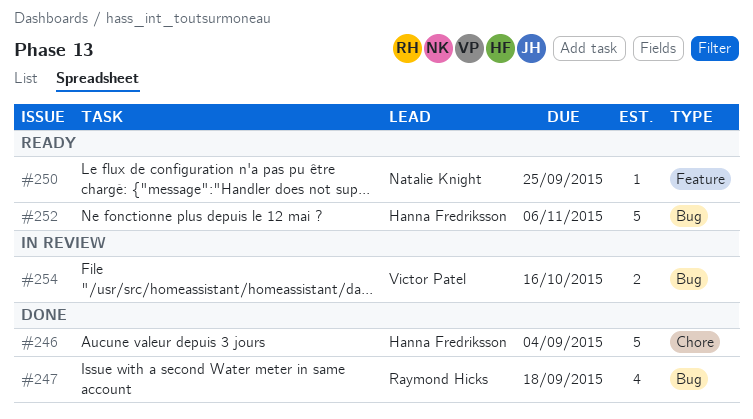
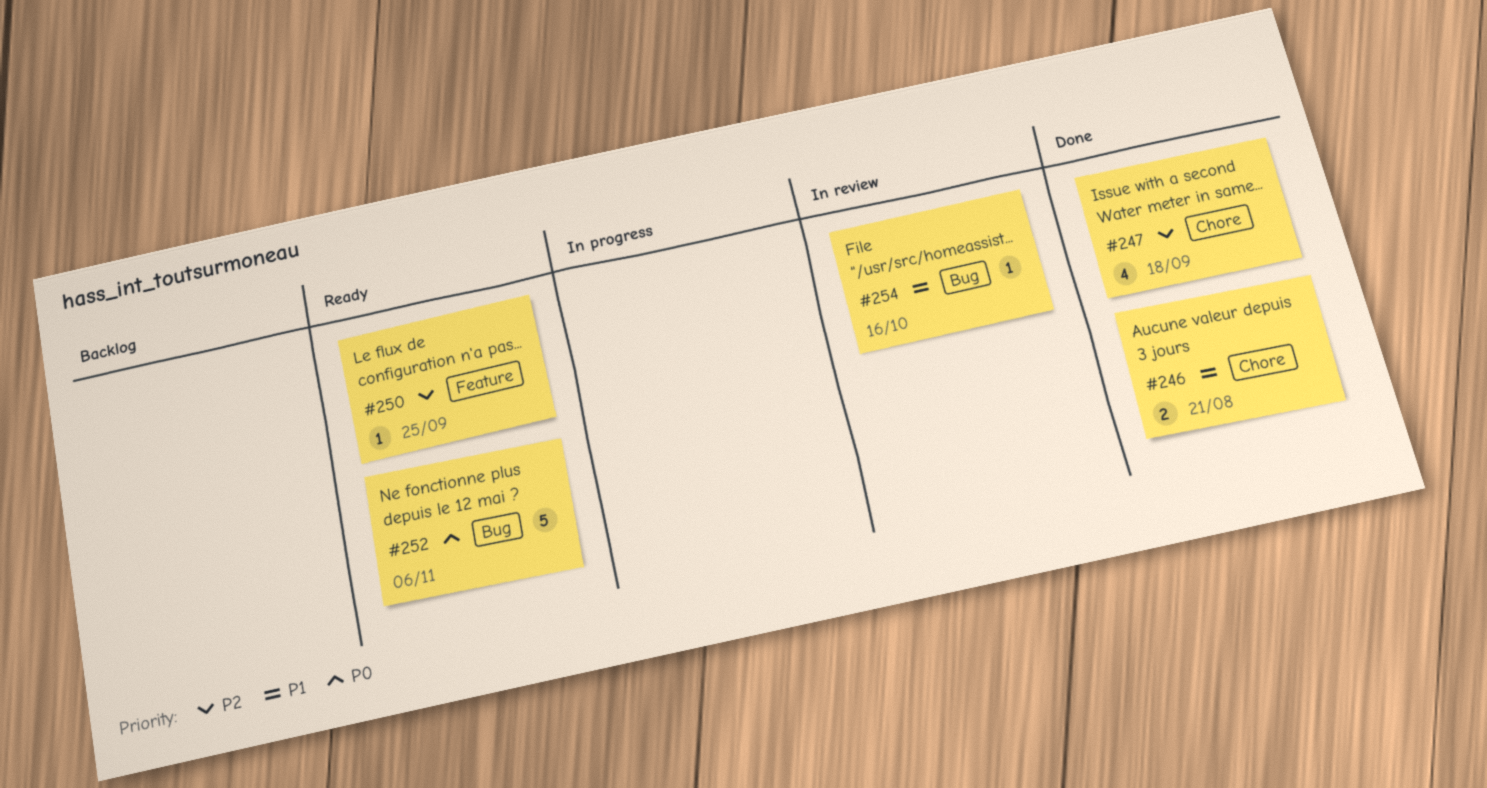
#246, estimate: 5 -> 2
#246, due: Sep 4 -> Aug 21
#247, label: Bug -> Chore
#254, estimate: 2 -> 1

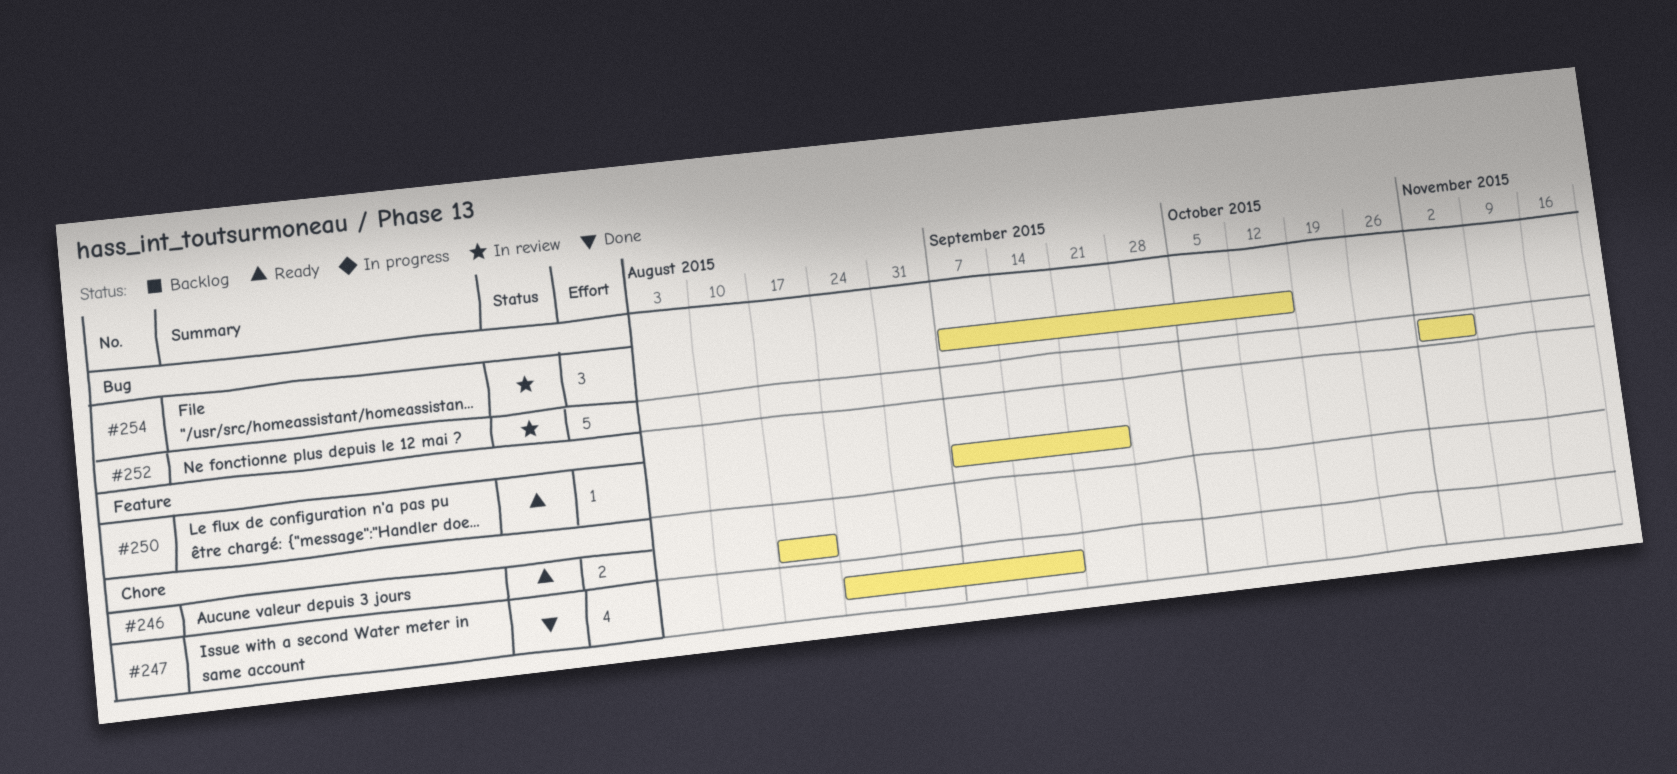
#246, status: Done -> Ready
#252, status: Ready -> In review
#254, estimate: 1 -> 3

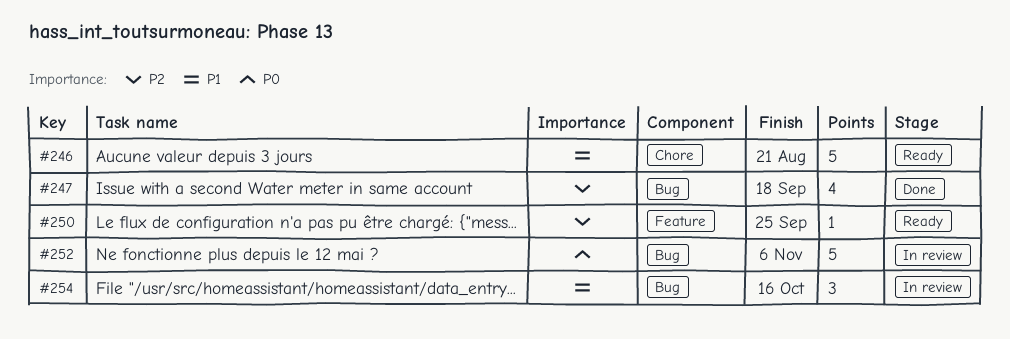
#246, estimate: 2 -> 5
#247, label: Chore -> Bug

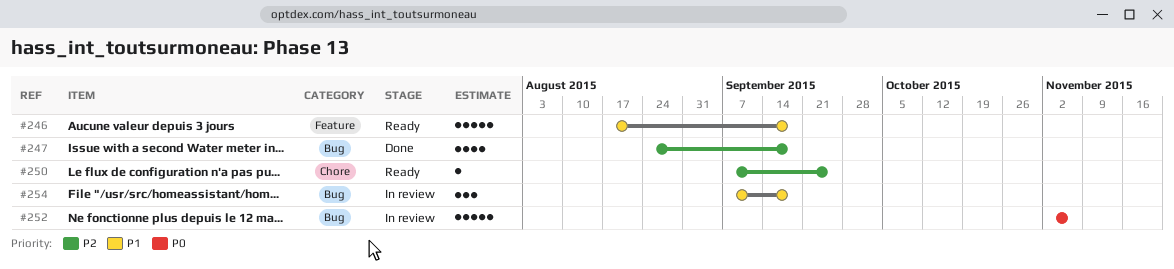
#246, label: Chore -> Feature
#246, due: Aug 21 -> Sep 18
#250, label: Feature -> Chore
#254, due: Oct 16 -> Sep 18

